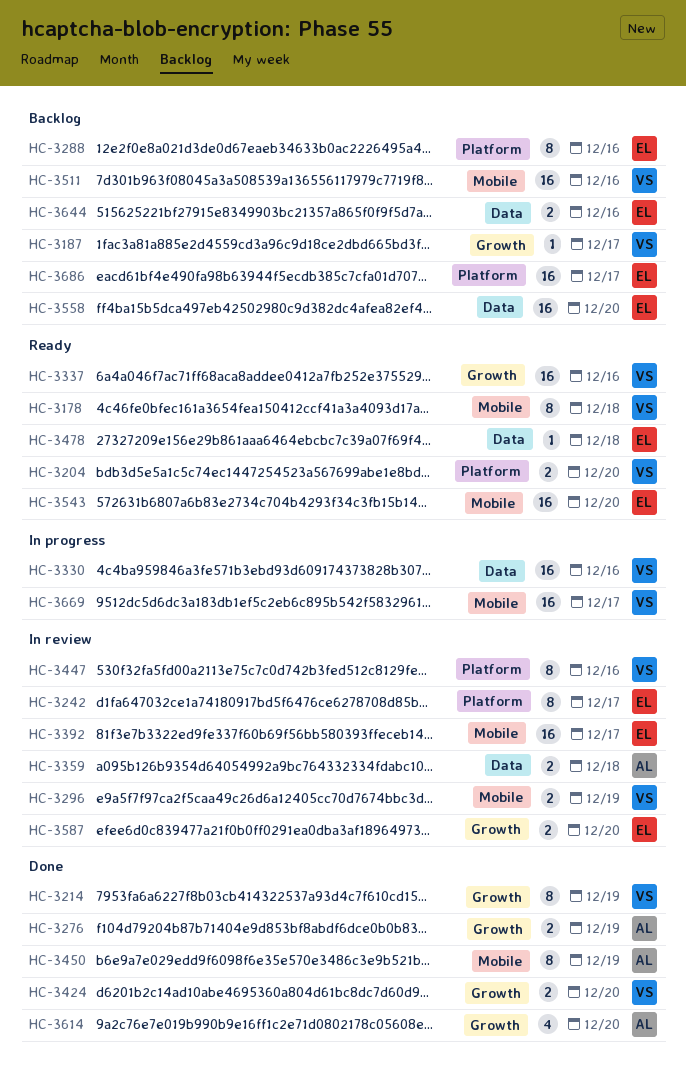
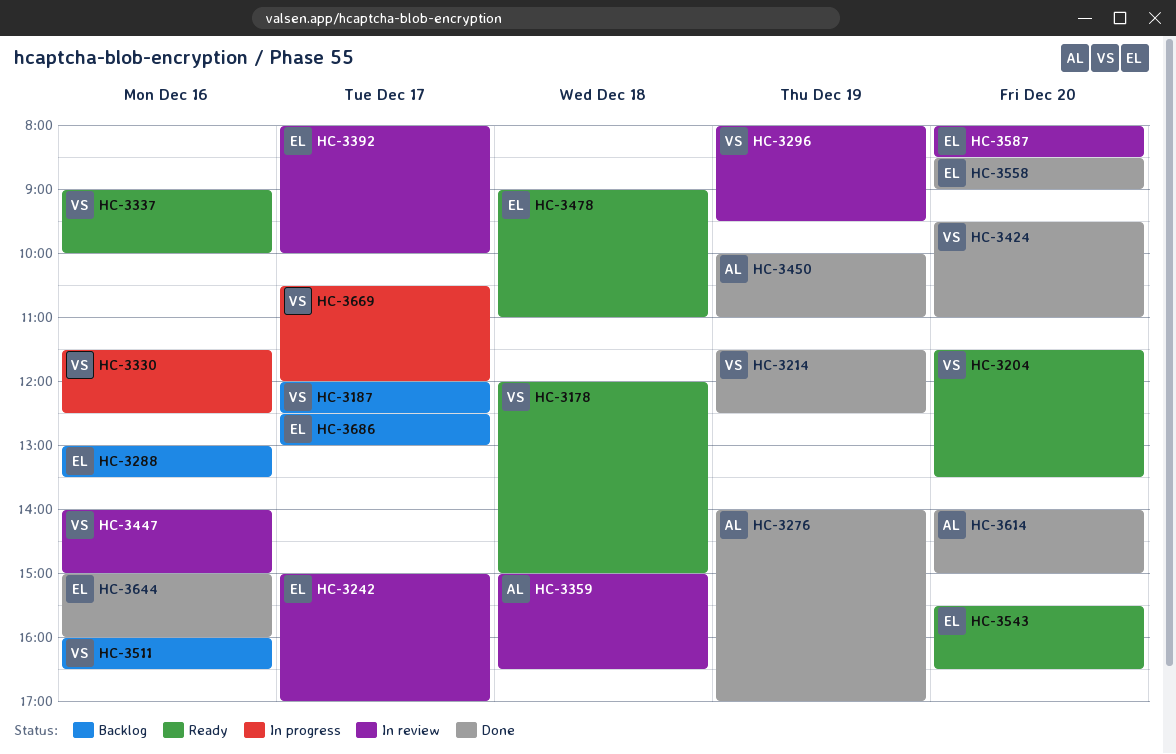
HC-3558, status: Backlog -> Done
HC-3644, status: Backlog -> Done

